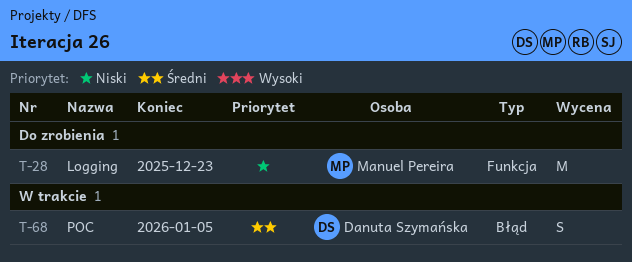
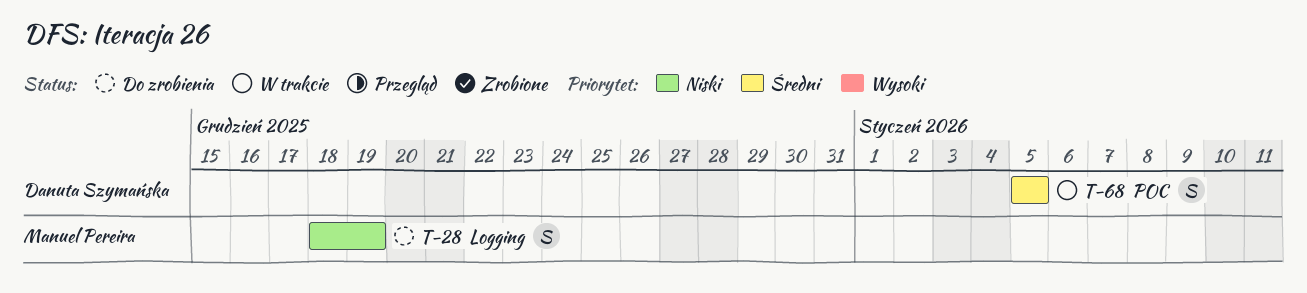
T-28, estimate: M -> S
T-28, due: Dec 23 -> Dec 19

